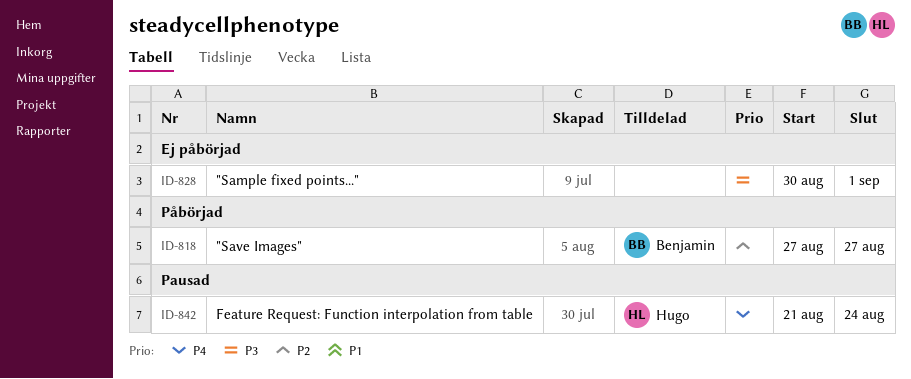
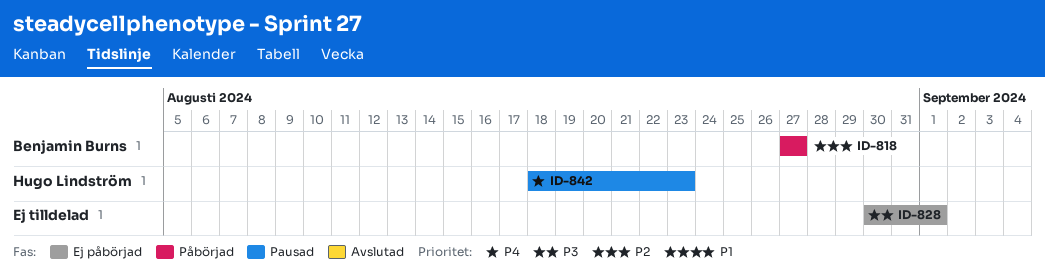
ID-842, start: Aug 21 -> Aug 18
ID-842, due: Aug 24 -> Aug 23

